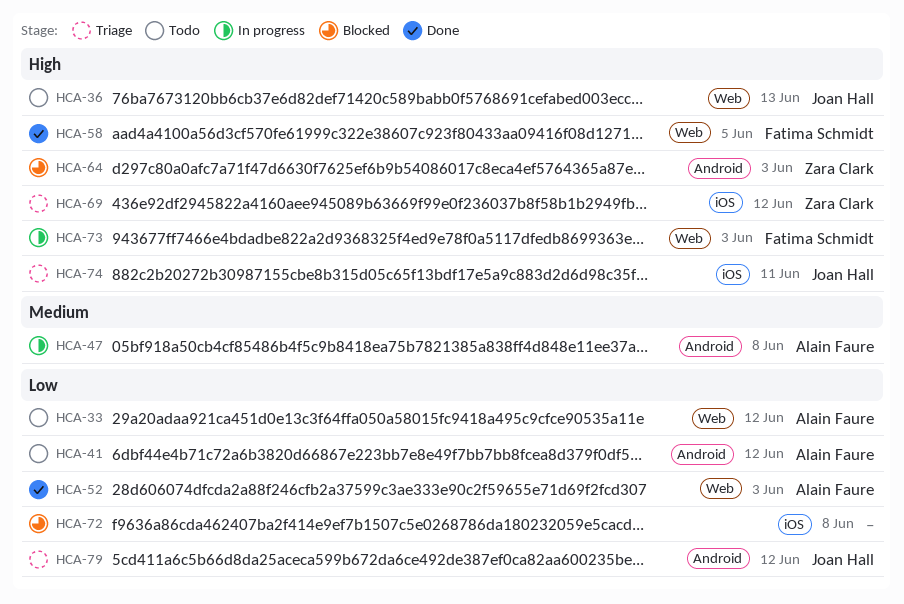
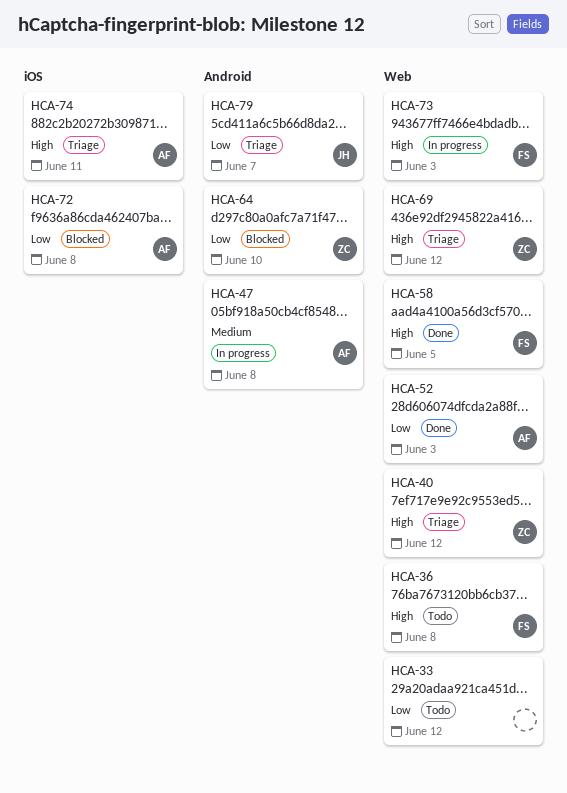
HCA-33, owner: Alain Faure -> none
HCA-36, owner: Joan Hall -> Fatima Schmidt
HCA-36, due: Jun 13 -> Jun 8
HCA-40: none -> present
HCA-41: present -> none
HCA-64, priority: High -> Low
HCA-64, due: Jun 3 -> Jun 10
HCA-69, label: iOS -> Web
HCA-72, owner: none -> Alain Faure
HCA-74, owner: Joan Hall -> Alain Faure
HCA-79, due: Jun 12 -> Jun 7

